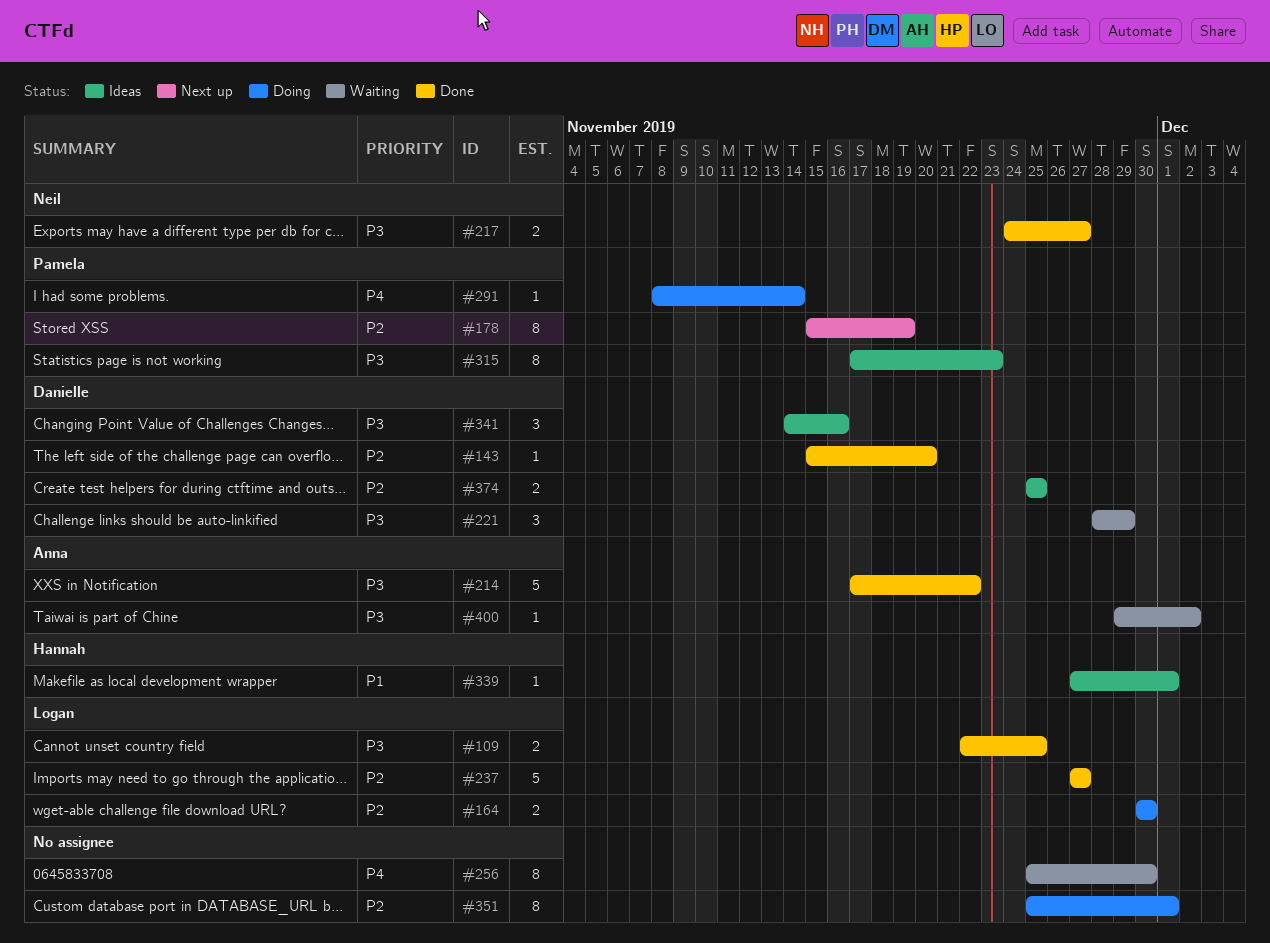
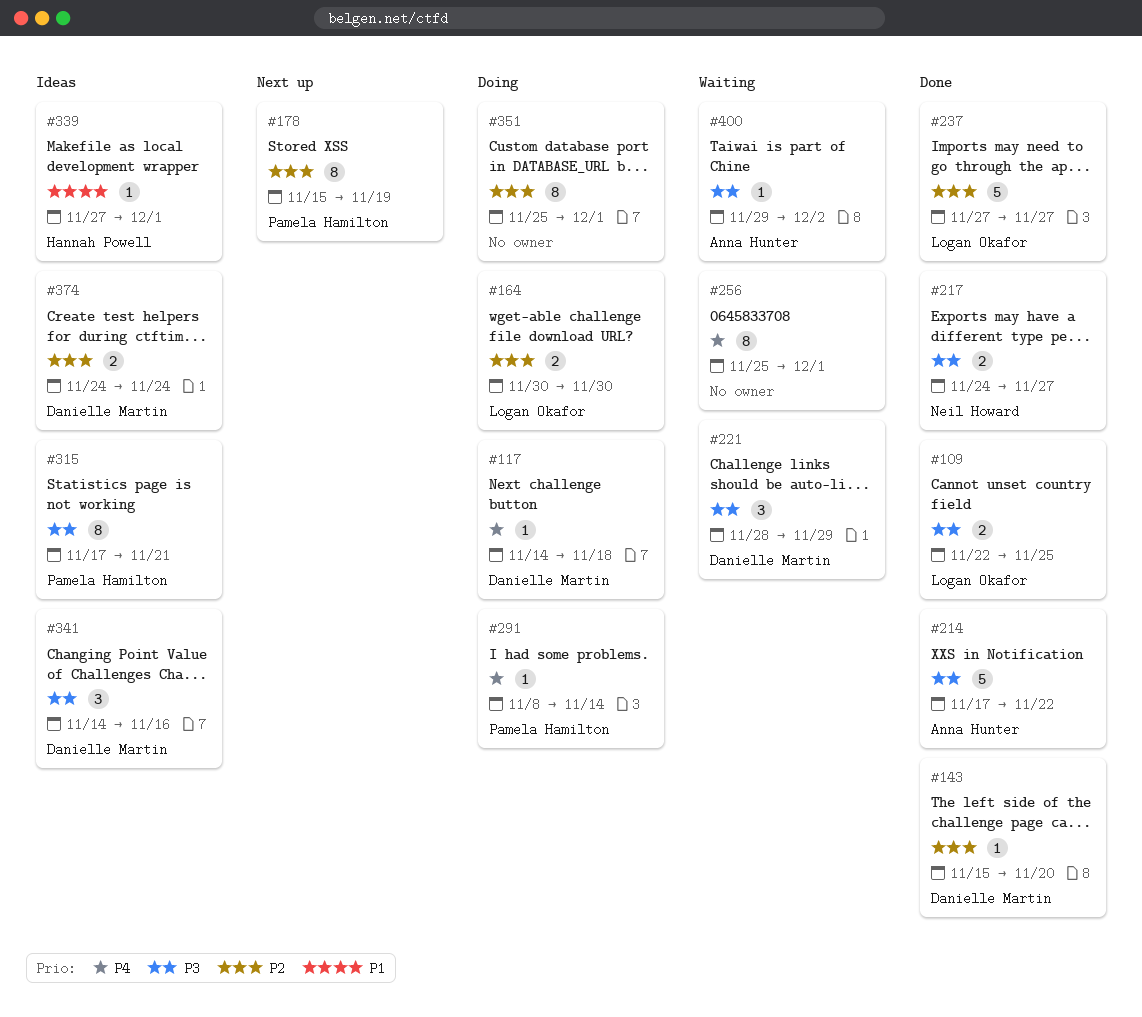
#117: none -> present
#256, due: Nov 30 -> Dec 1
#315, due: Nov 23 -> Nov 21
#374, start: Nov 25 -> Nov 24
#374, due: Nov 25 -> Nov 24

